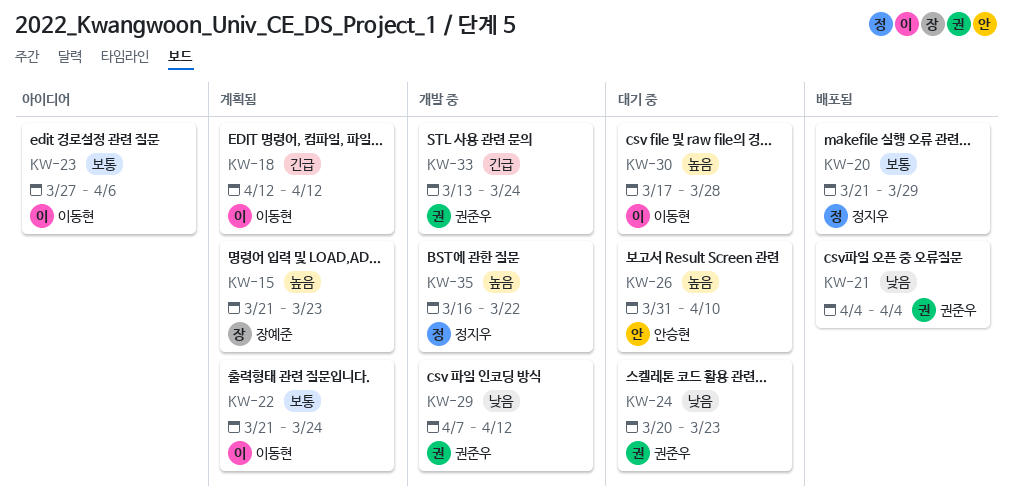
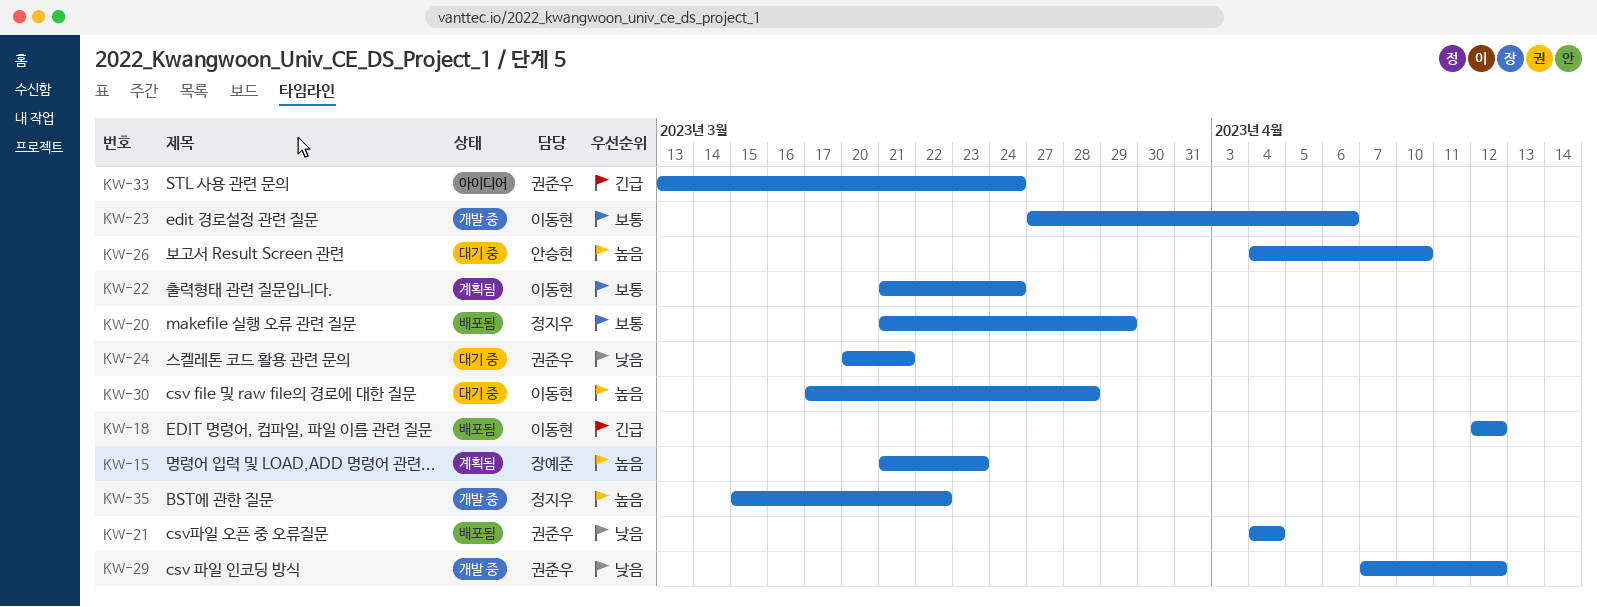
KW-18, status: 계획됨 -> 배포됨
KW-23, status: 아이디어 -> 개발 중
KW-24, due: Mar 23 -> Mar 21
KW-26, start: Mar 31 -> Apr 4
KW-33, status: 개발 중 -> 아이디어
KW-35, start: Mar 16 -> Mar 15

